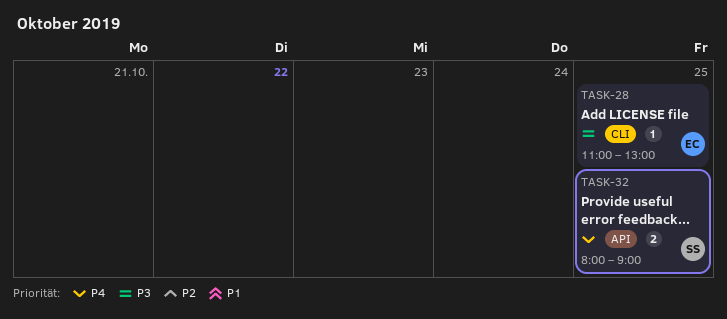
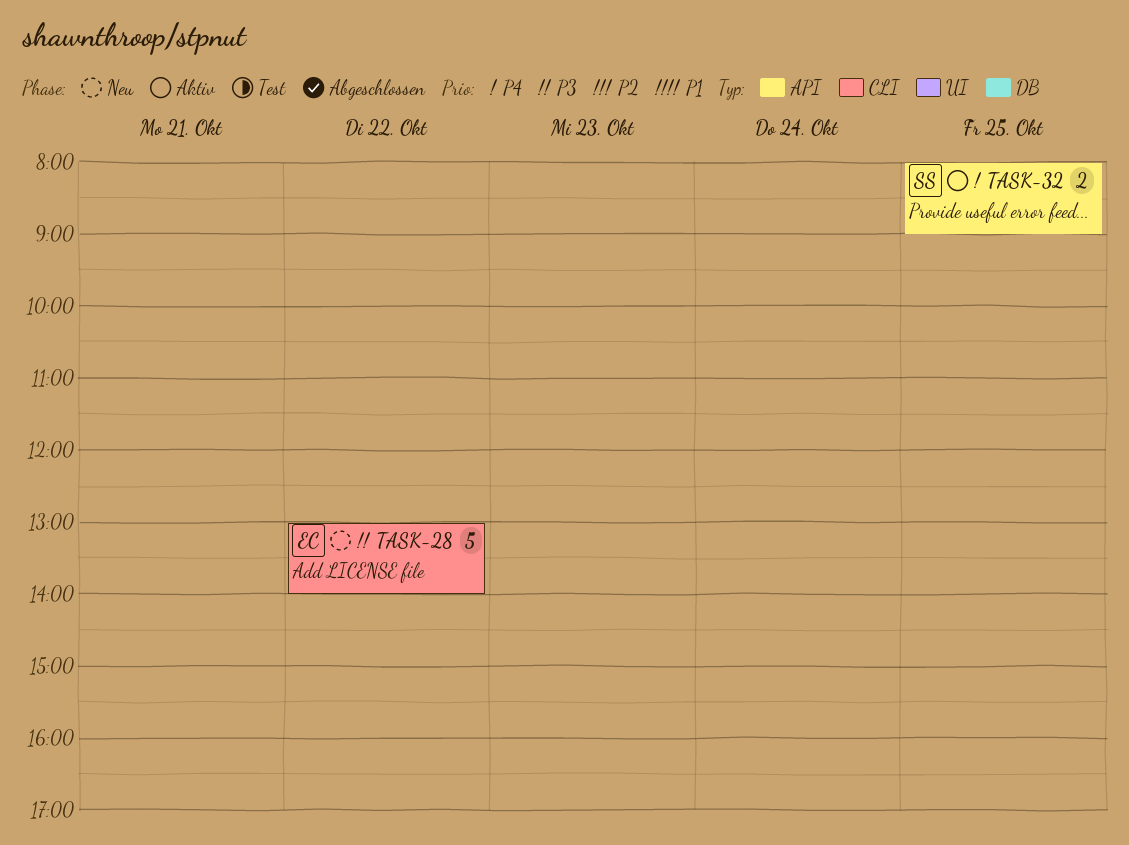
TASK-28, estimate: 1 -> 5
TASK-28, day: Oct 25 -> Oct 22
TASK-28, begins: 11:00 -> 13:00
TASK-28, ends: 13:00 -> 14:00

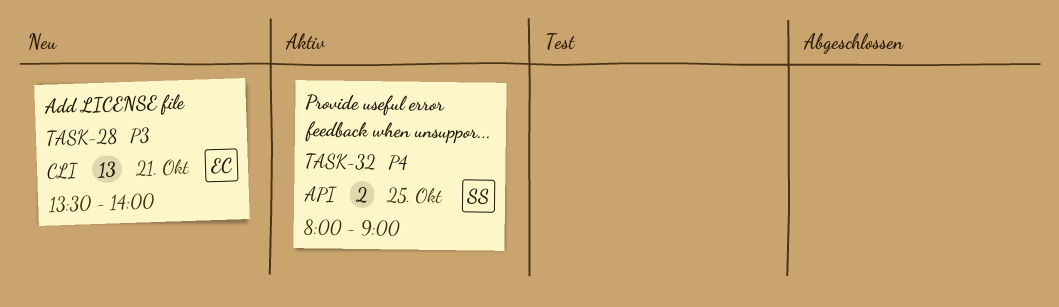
TASK-28, estimate: 5 -> 13
TASK-28, day: Oct 22 -> Oct 21
TASK-28, begins: 13:00 -> 13:30

